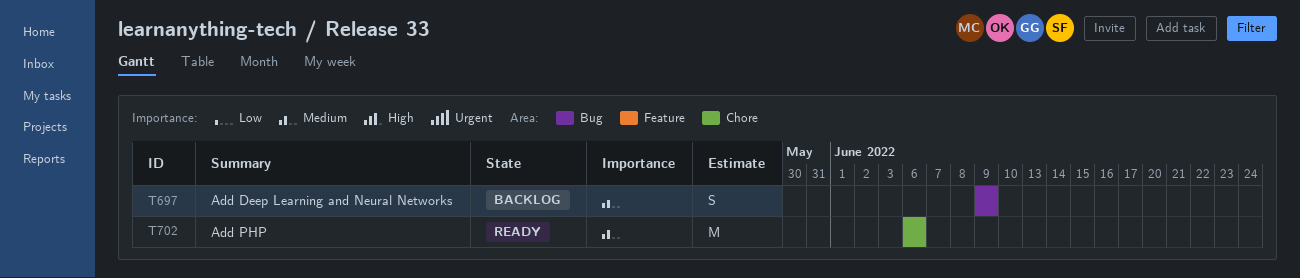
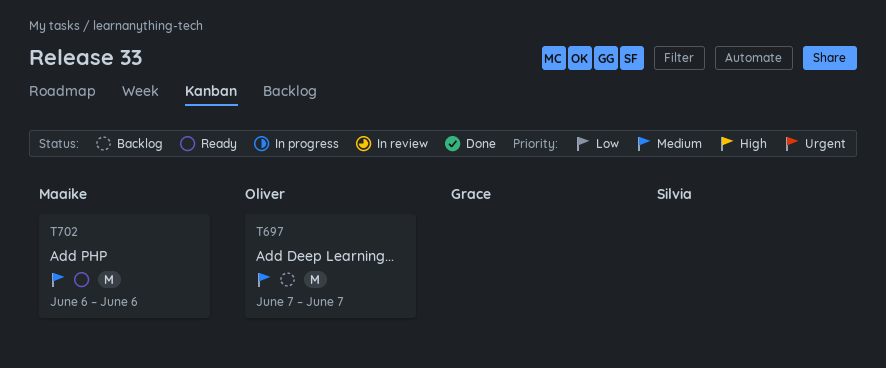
T697, estimate: S -> M
T697, start: Jun 9 -> Jun 7
T697, due: Jun 9 -> Jun 7

